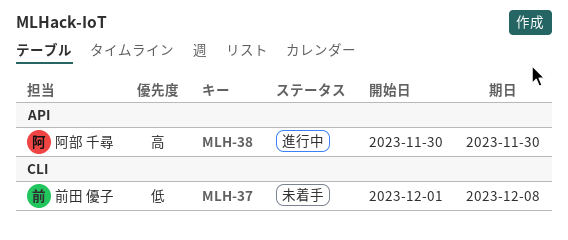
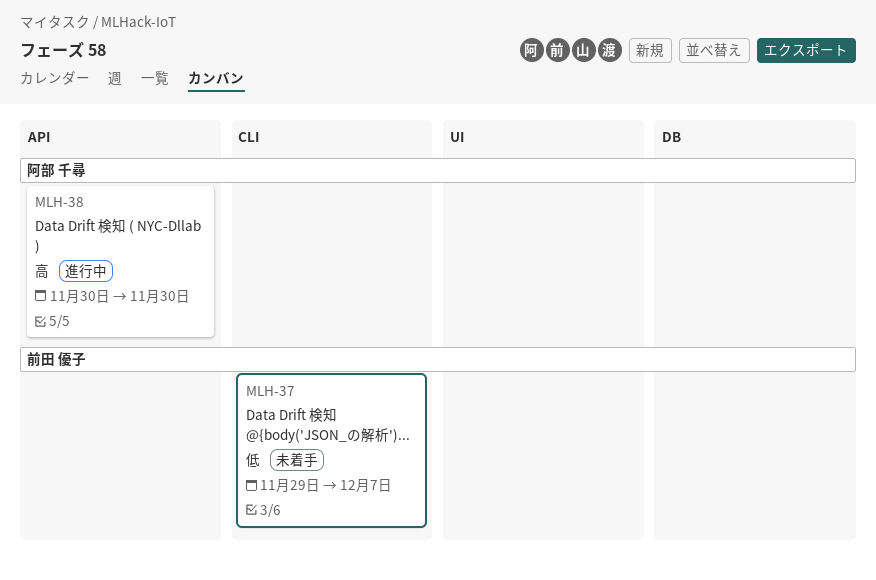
MLH-37, start: Dec 1 -> Nov 29
MLH-37, due: Dec 8 -> Dec 7

